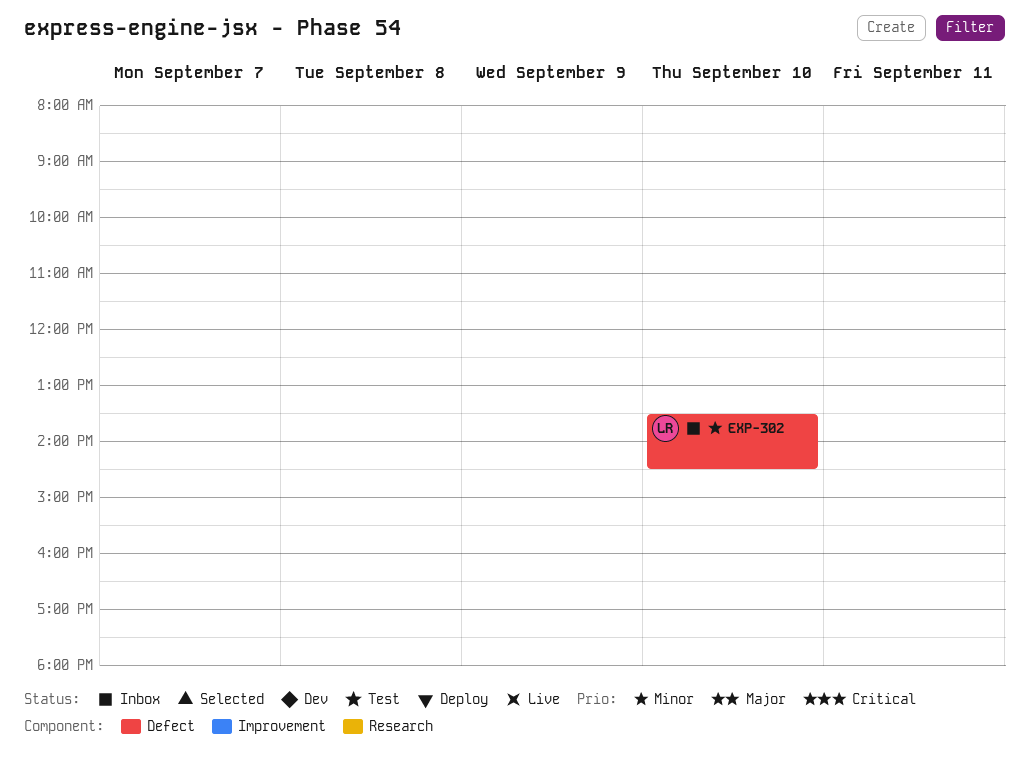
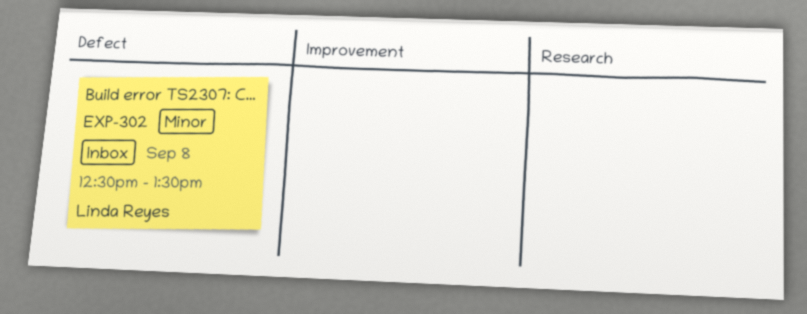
EXP-302, day: Sep 10 -> Sep 8
EXP-302, begins: 13:30 -> 12:30
EXP-302, ends: 14:30 -> 13:30

